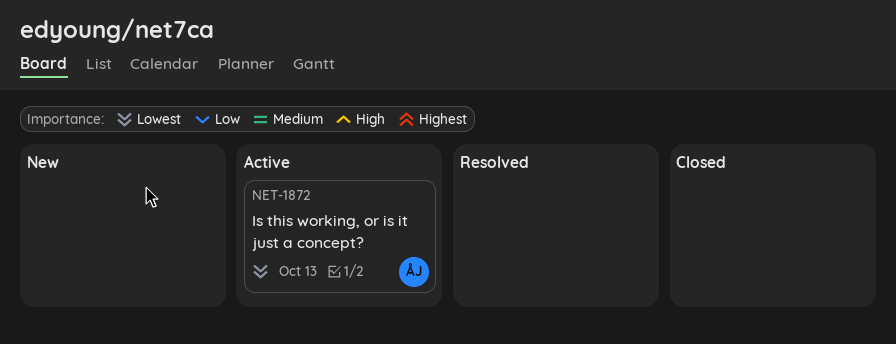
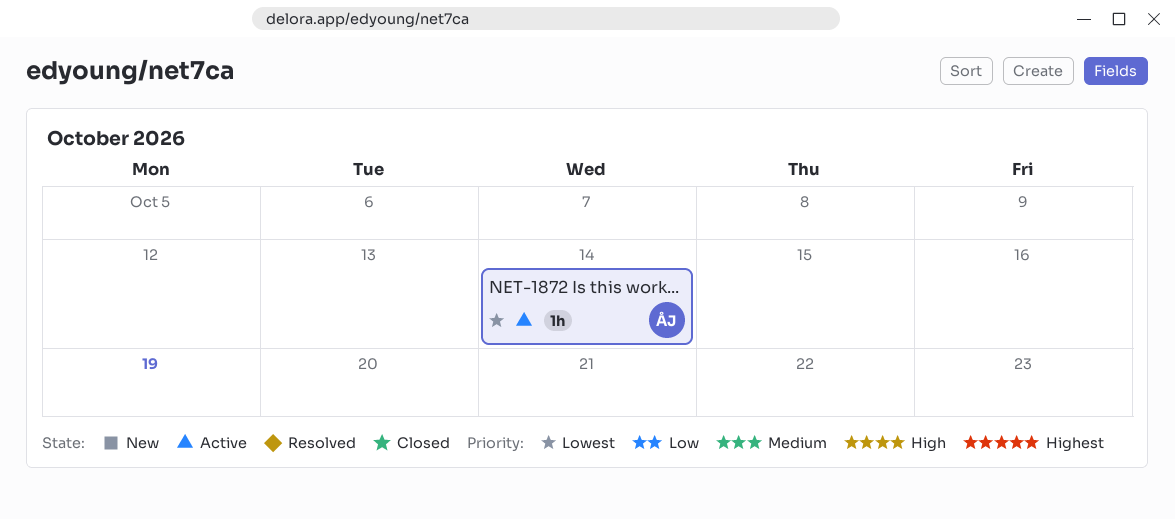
NET-1872, due: Oct 13 -> Oct 14

